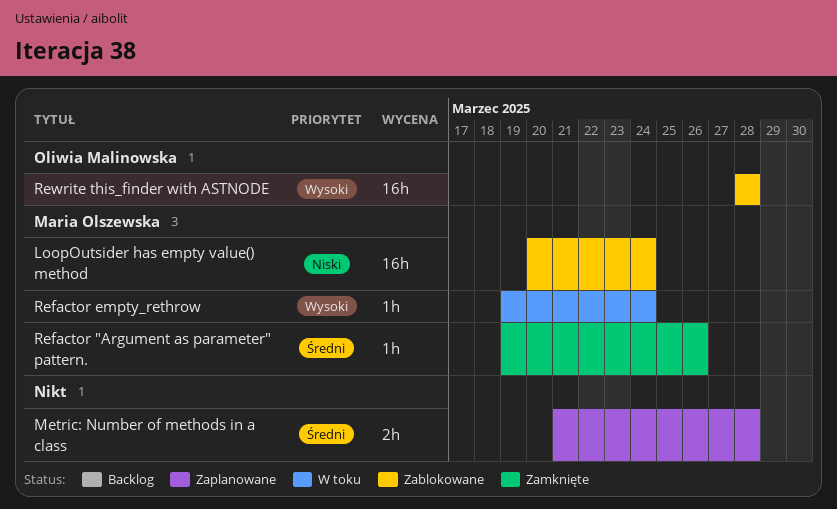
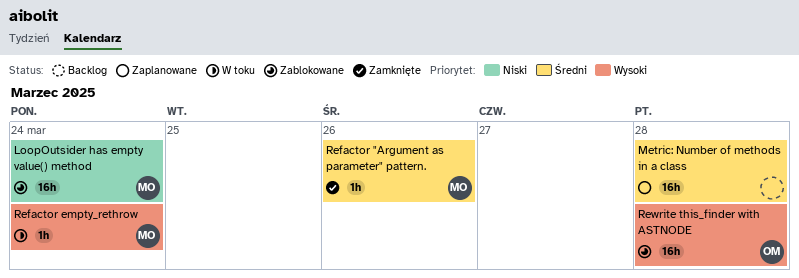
Metric: Number of methods in a class, estimate: 2h -> 16h

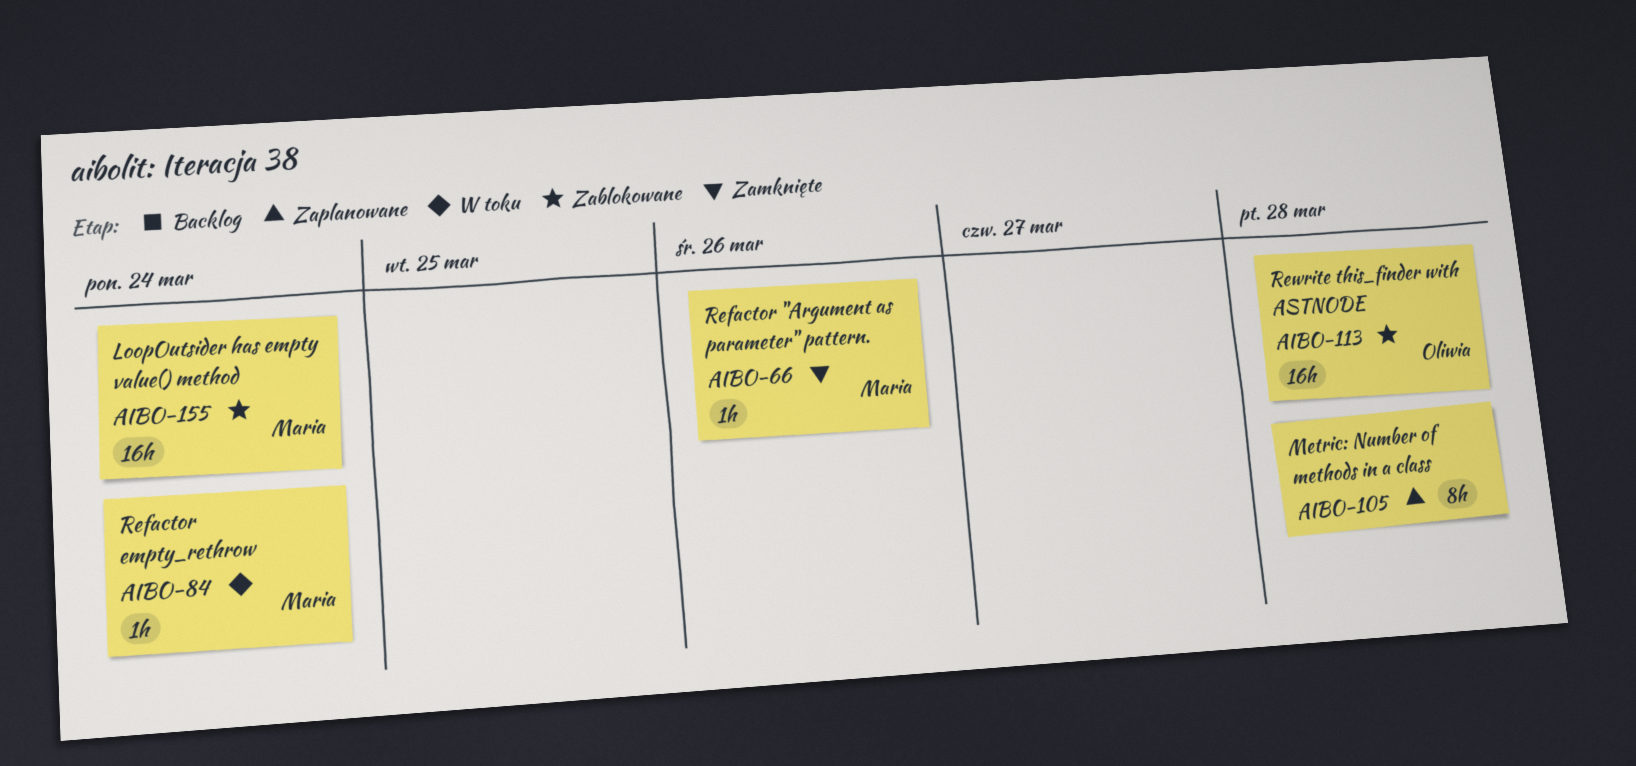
Metric: Number of methods in a class, estimate: 16h -> 8h

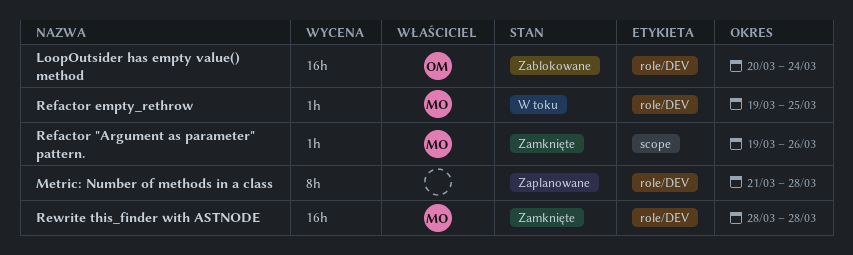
LoopOutsider has empty value() method, owner: Maria -> Oliwia
Refactor empty_rethrow, due: Mar 24 -> Mar 25
Rewrite this_finder with ASTNODE, status: Zablokowane -> Zamknięte
Rewrite this_finder with ASTNODE, owner: Oliwia -> Maria

